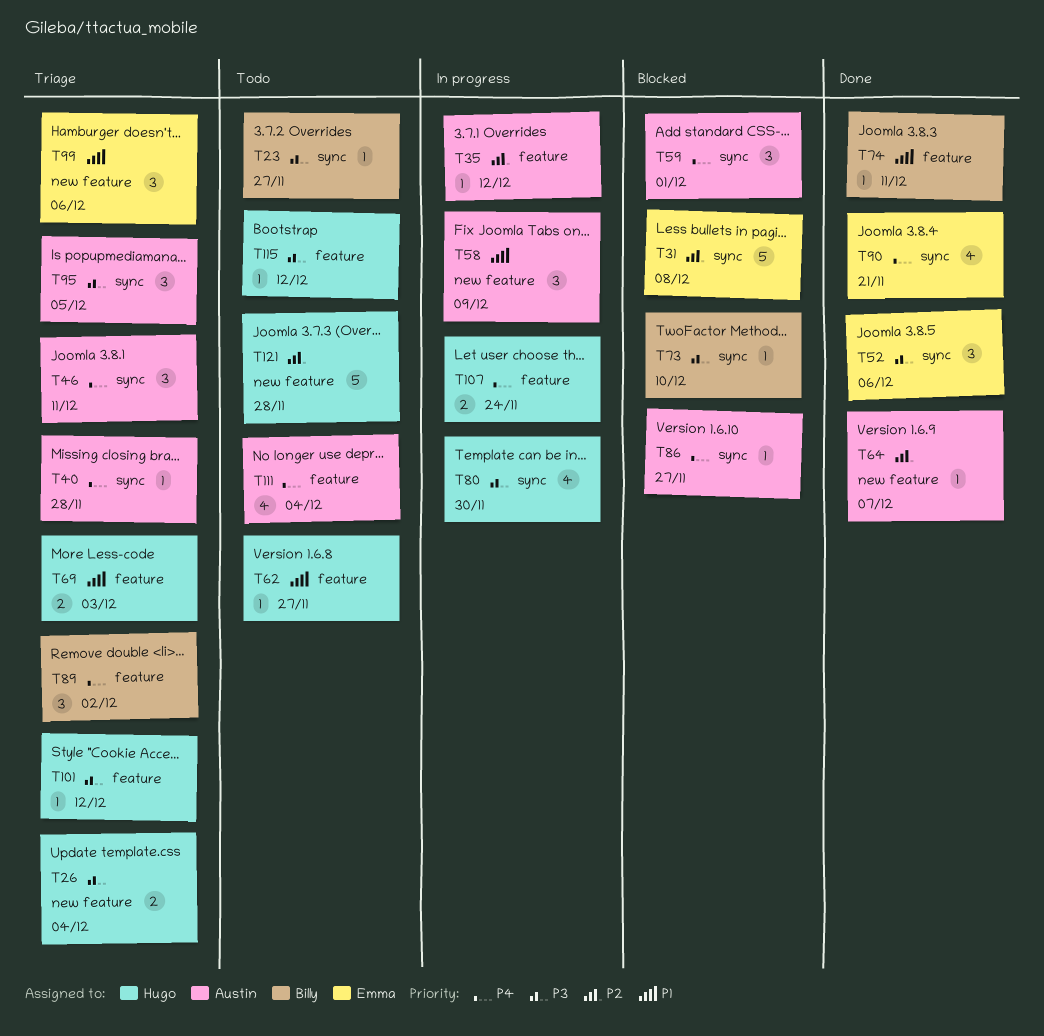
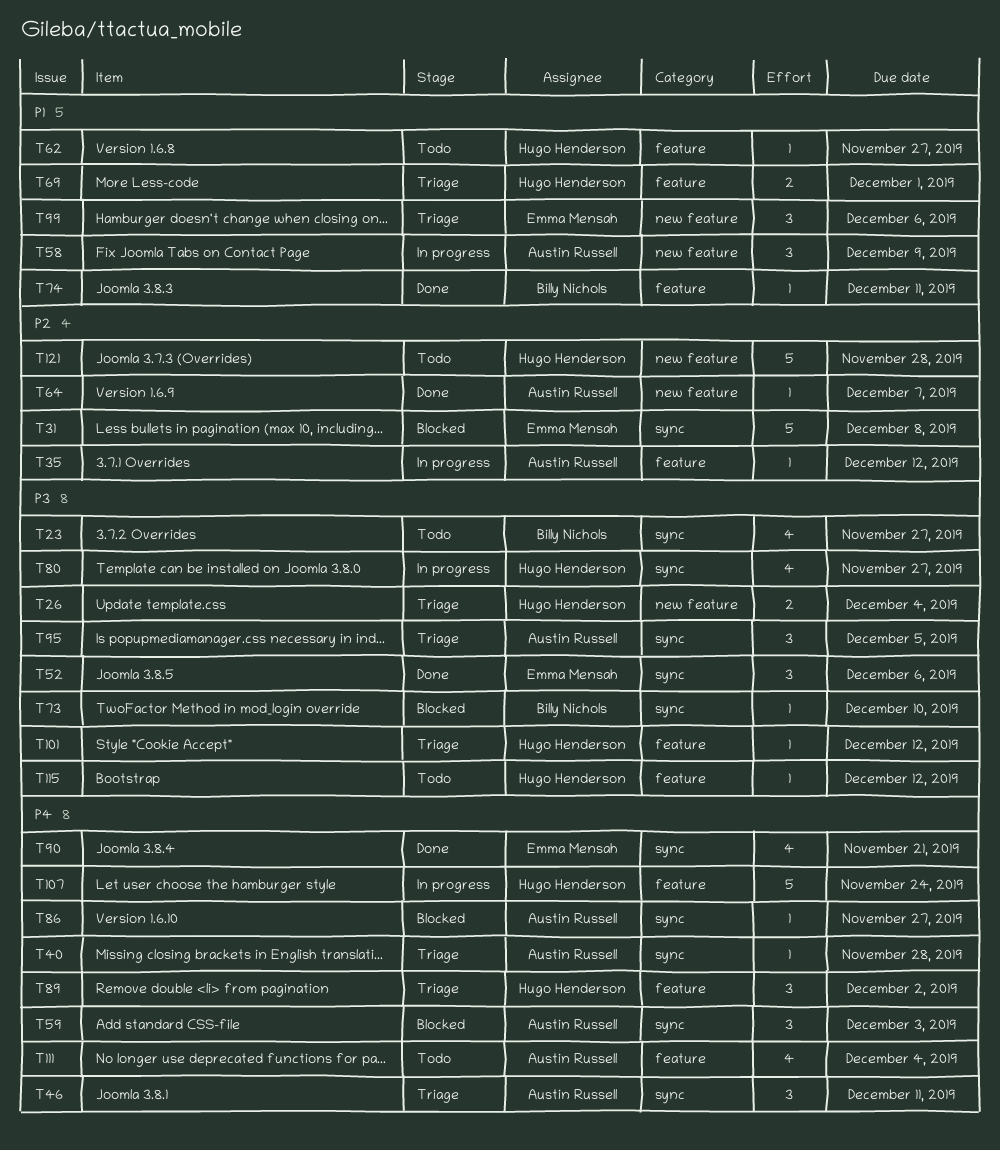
T23, estimate: 1 -> 4
T59, due: Dec 1 -> Dec 3
T69, due: Dec 3 -> Dec 1
T80, due: Nov 30 -> Nov 27
T89, owner: Billy Nichols -> Hugo Henderson
T107, estimate: 2 -> 5

